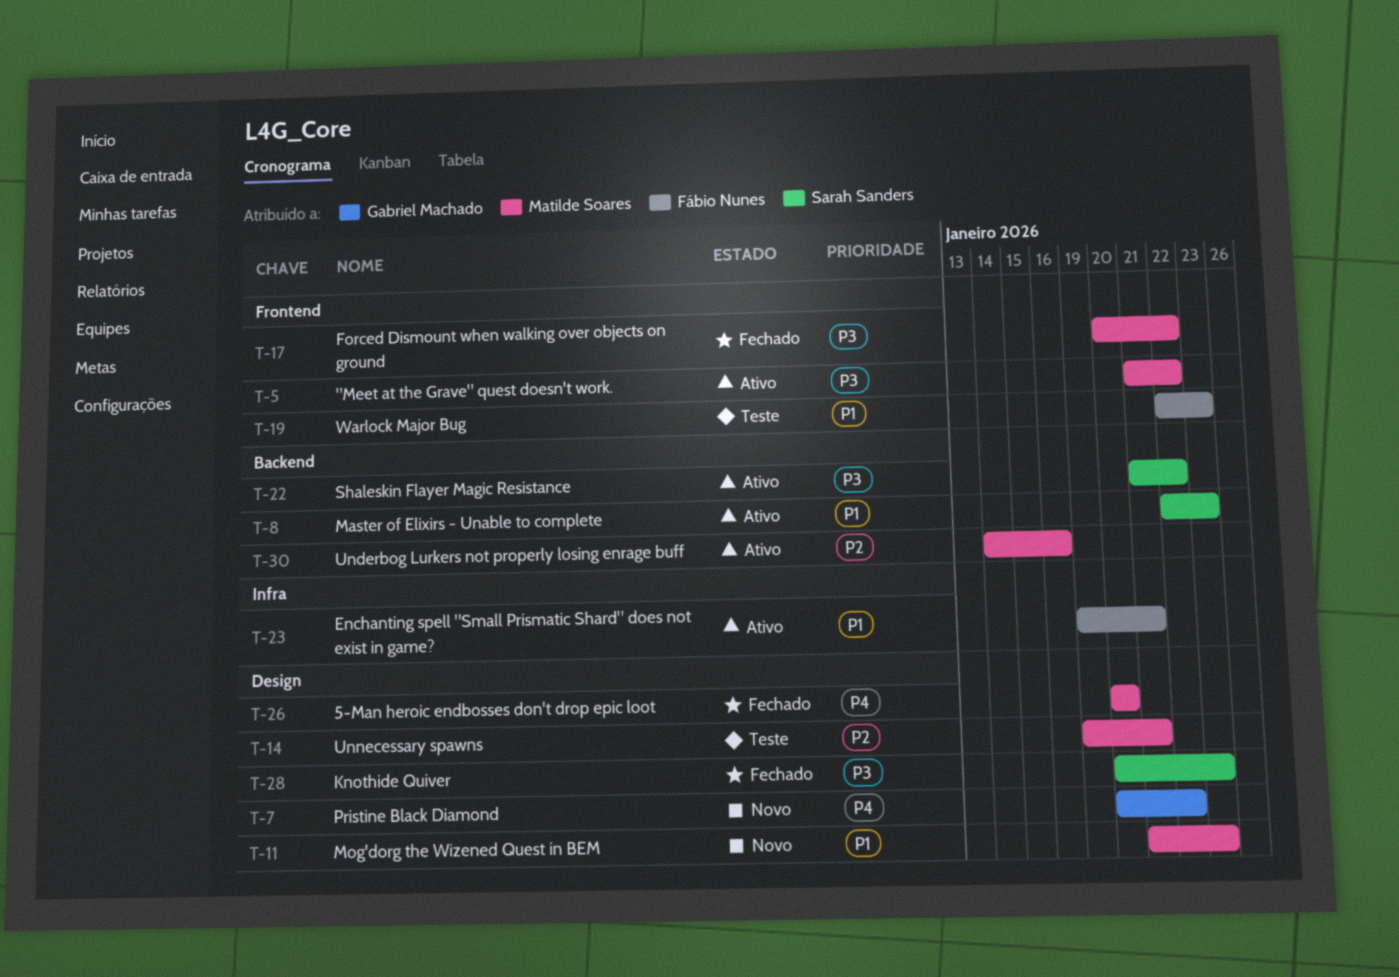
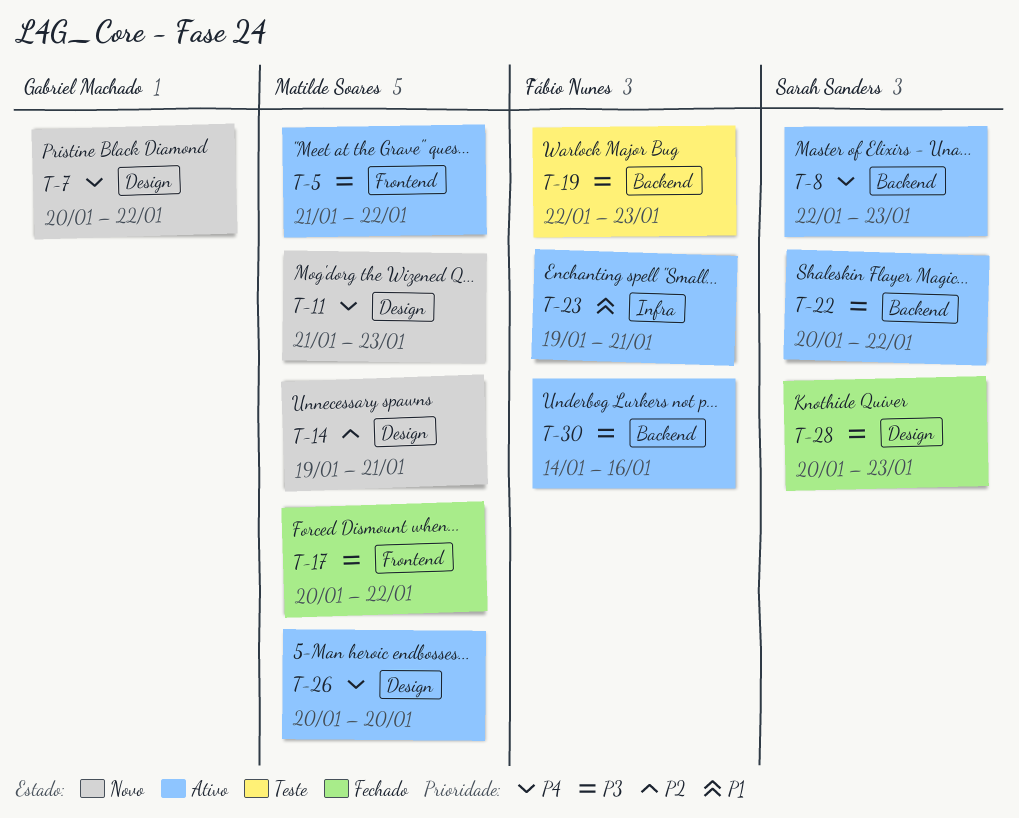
T-8, priority: P1 -> P4
T-11, priority: P1 -> P4
T-14, status: Teste -> Novo
T-19, priority: P1 -> P3
T-19, label: Frontend -> Backend
T-22, start: Jan 21 -> Jan 20
T-26, status: Fechado -> Ativo
T-30, owner: Matilde Soares -> Fábio Nunes
T-30, priority: P2 -> P3

